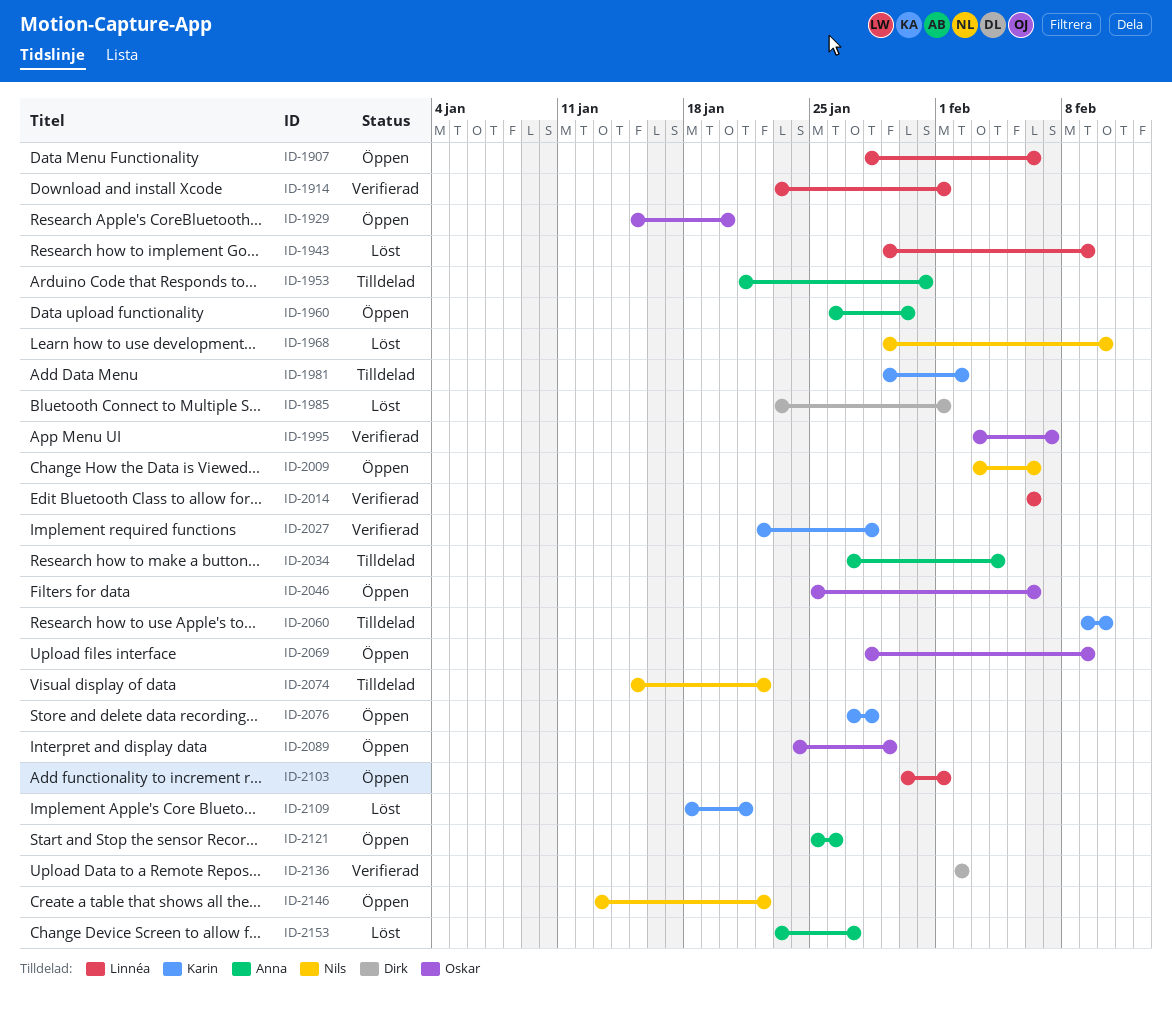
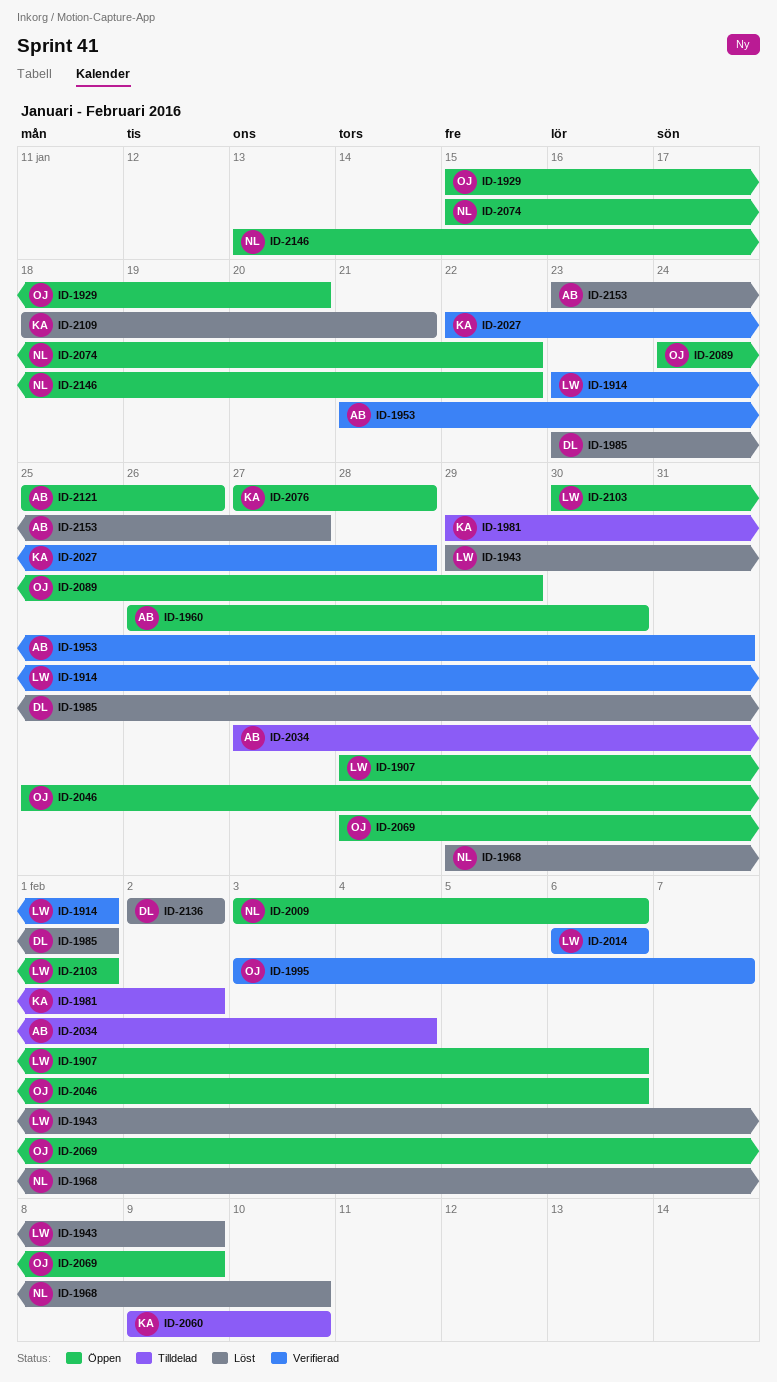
ID-1953, status: Tilldelad -> Verifierad
ID-2074, status: Tilldelad -> Öppen
ID-2136, status: Verifierad -> Löst

